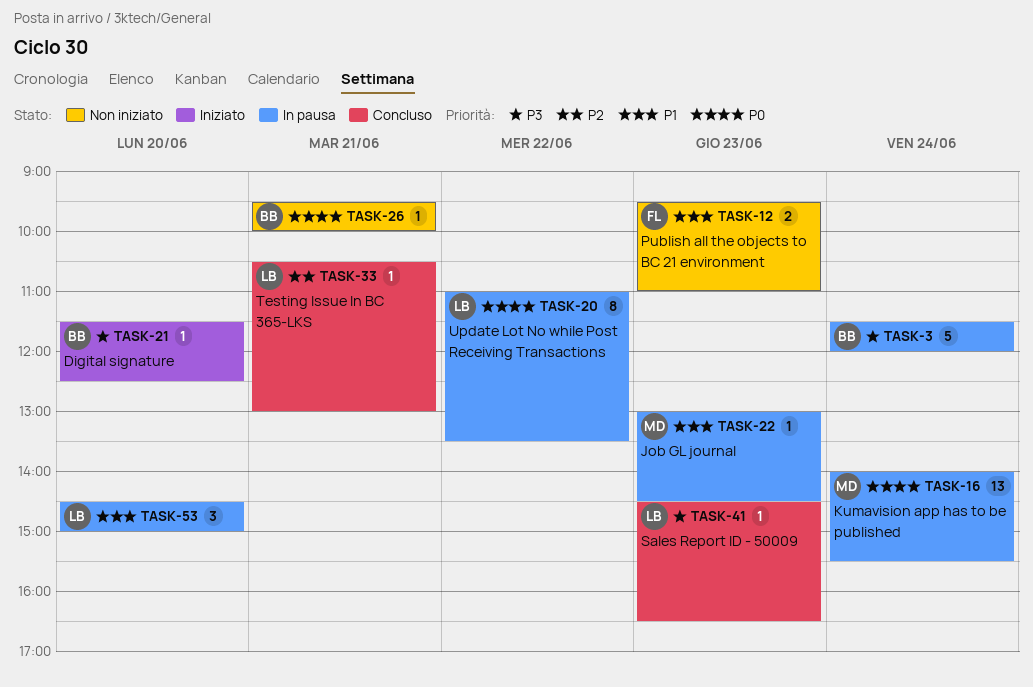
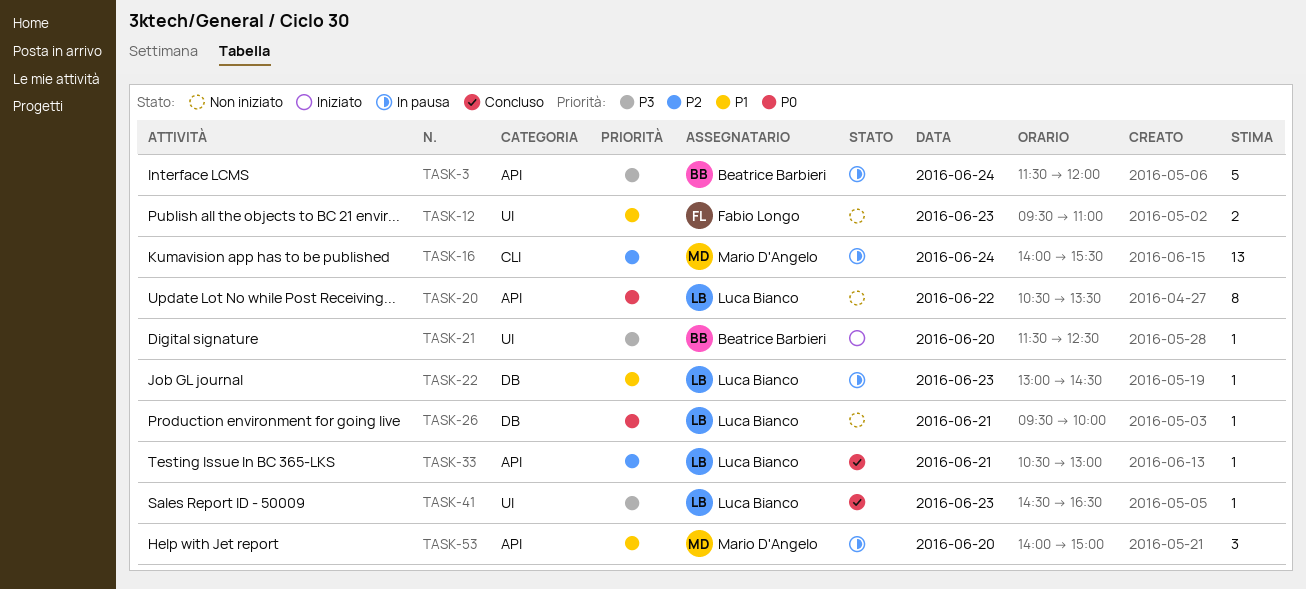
TASK-16, priority: P0 -> P2
TASK-20, status: In pausa -> Non iniziato
TASK-20, begins: 11:00 -> 10:30
TASK-22, owner: Mario D'Angelo -> Luca Bianco
TASK-26, owner: Beatrice Barbieri -> Luca Bianco
TASK-53, owner: Luca Bianco -> Mario D'Angelo
TASK-53, begins: 14:30 -> 14:00

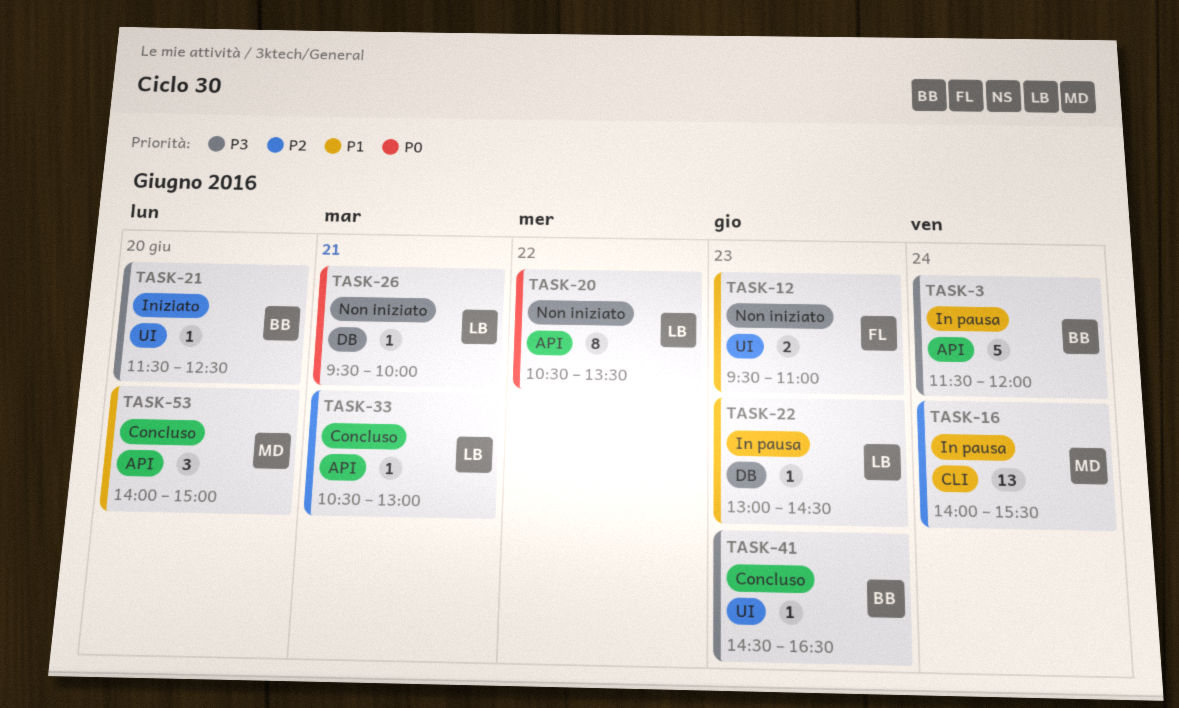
TASK-41, owner: Luca Bianco -> Beatrice Barbieri
TASK-53, status: In pausa -> Concluso

